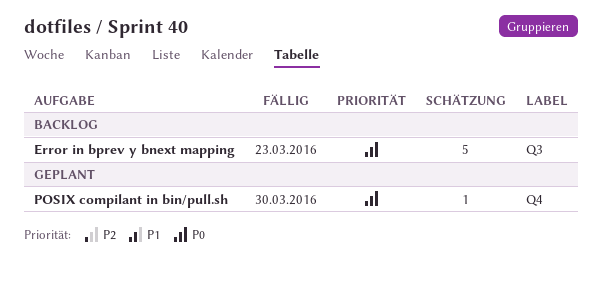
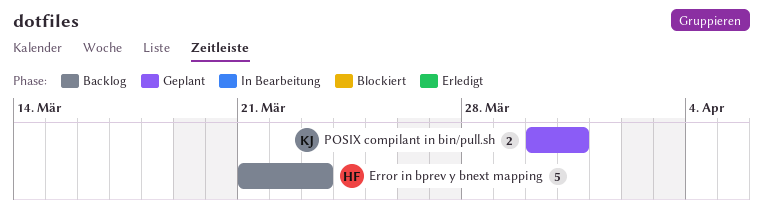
POSIX compilant in bin/pull.sh, estimate: 1 -> 2
POSIX compilant in bin/pull.sh, due: Mar 30 -> Mar 31

